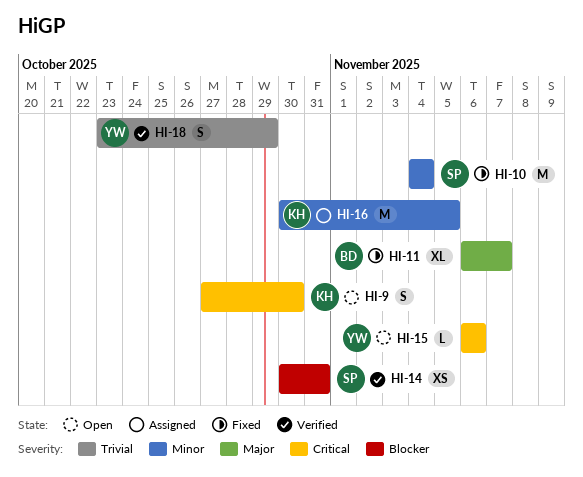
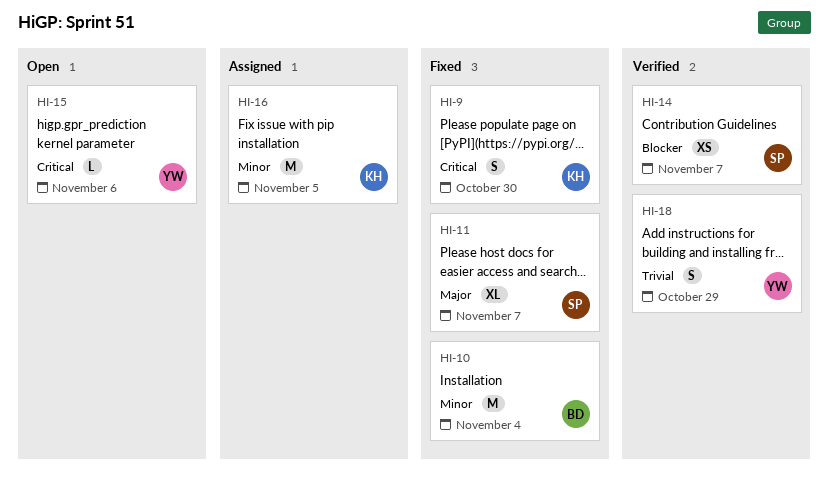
HI-9, status: Open -> Fixed
HI-10, owner: SP -> BD
HI-11, owner: BD -> SP
HI-14, due: Oct 31 -> Nov 7

